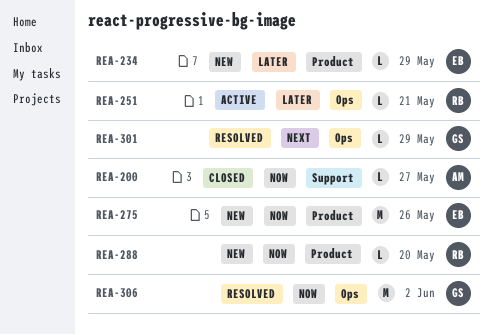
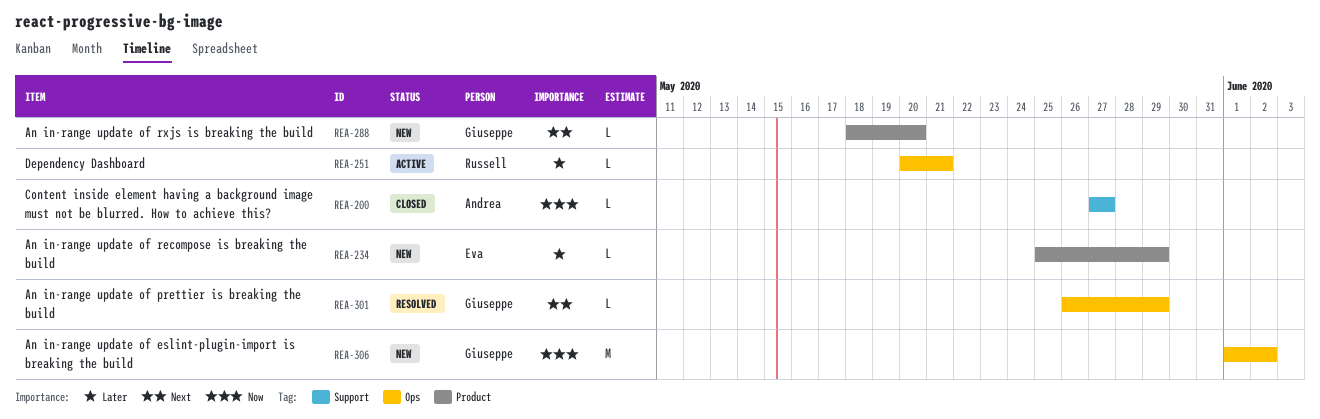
REA-275: present -> none
REA-288, owner: Russell -> Giuseppe
REA-288, priority: Now -> Next
REA-306, status: Resolved -> New

